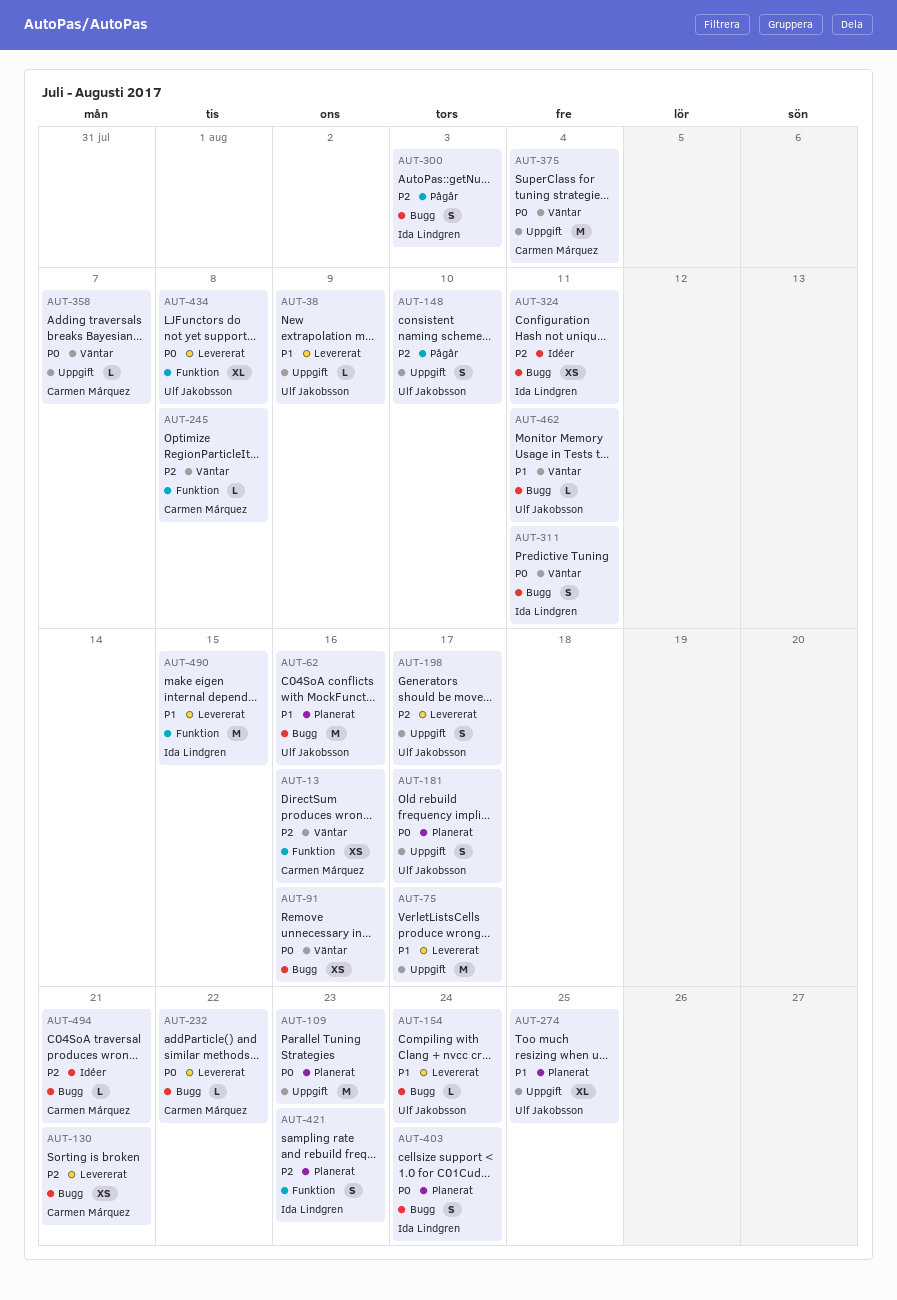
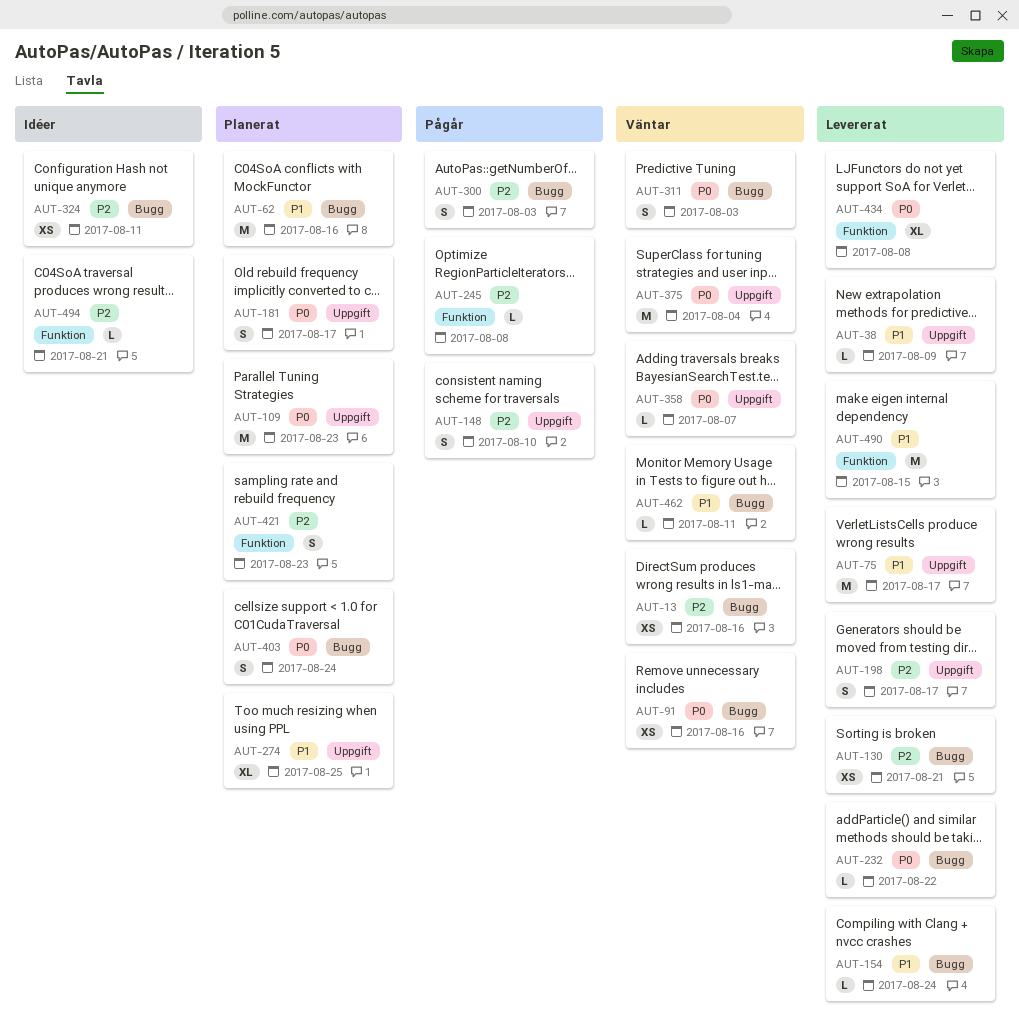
AUT-13, label: Funktion -> Bugg
AUT-245, status: Väntar -> Pågår
AUT-311, due: Aug 11 -> Aug 3
AUT-494, label: Bugg -> Funktion

